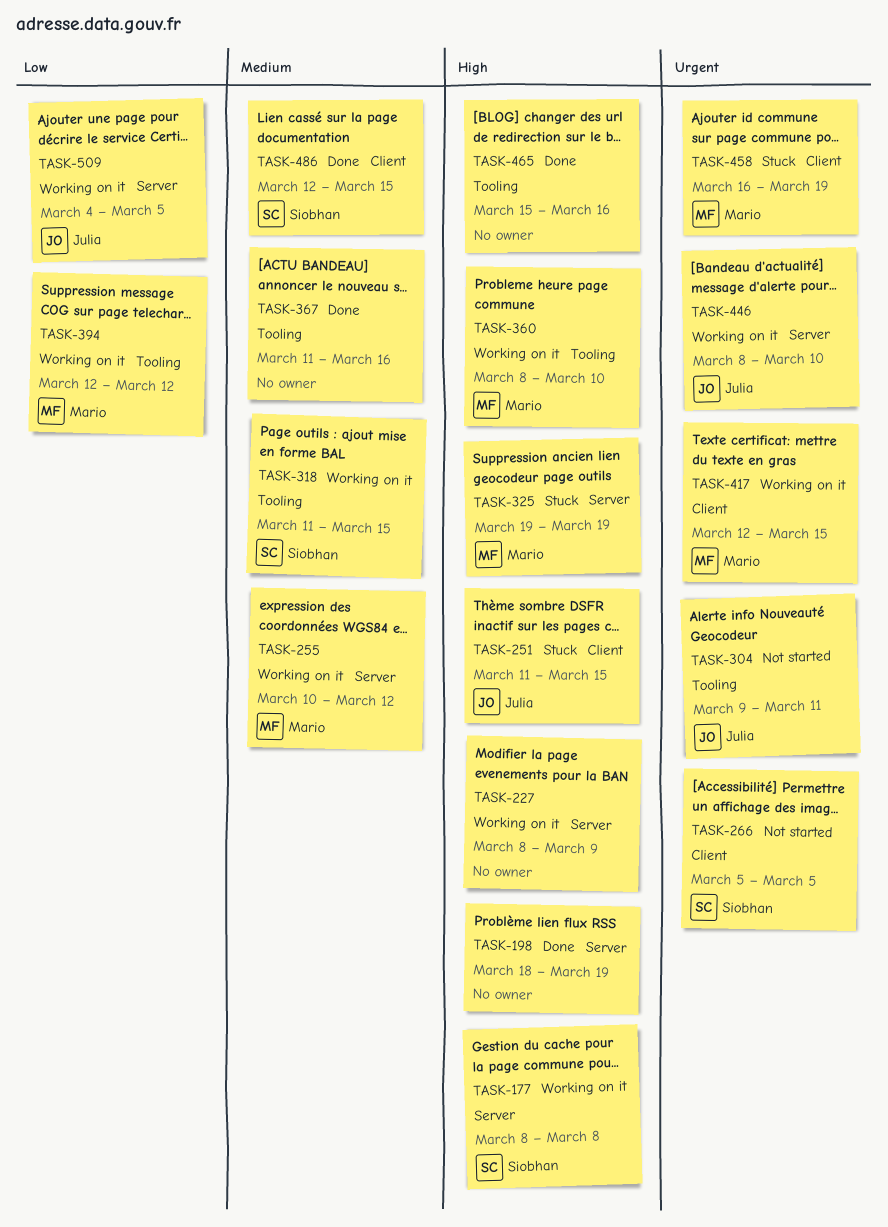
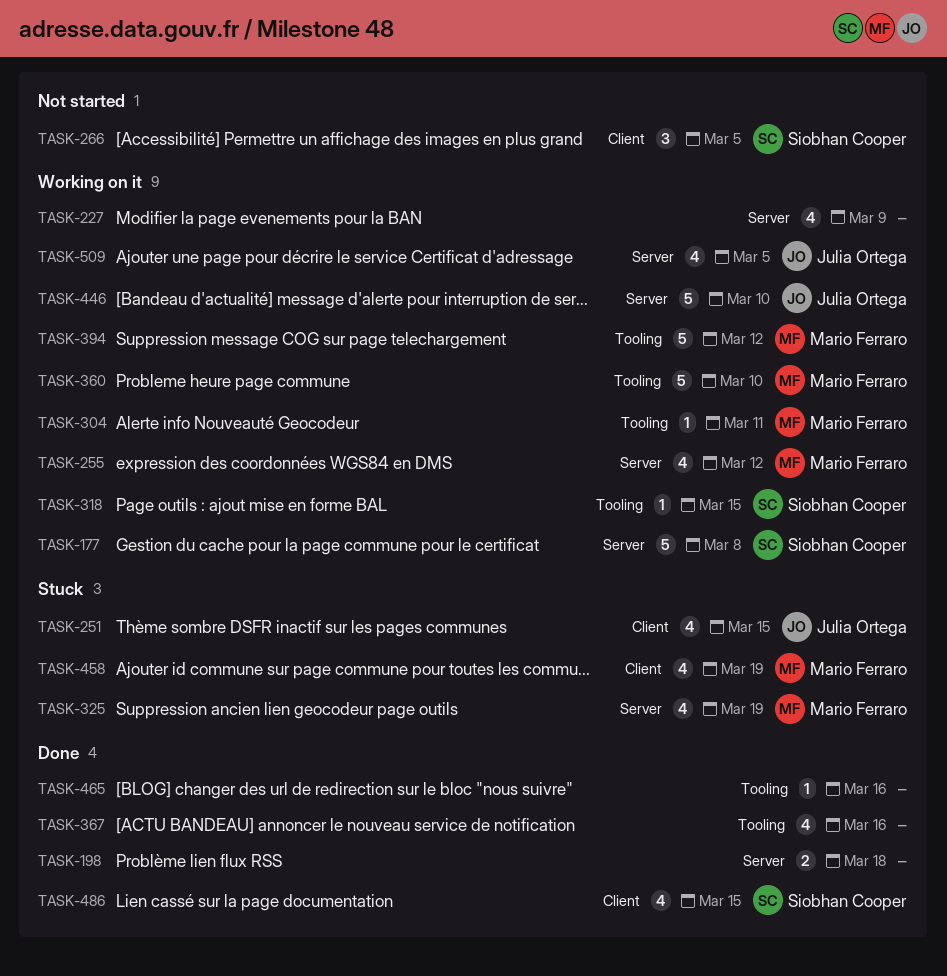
TASK-198, due: Mar 19 -> Mar 18
TASK-304, status: Not started -> Working on it
TASK-304, owner: Julia Ortega -> Mario Ferraro
TASK-417: present -> none

